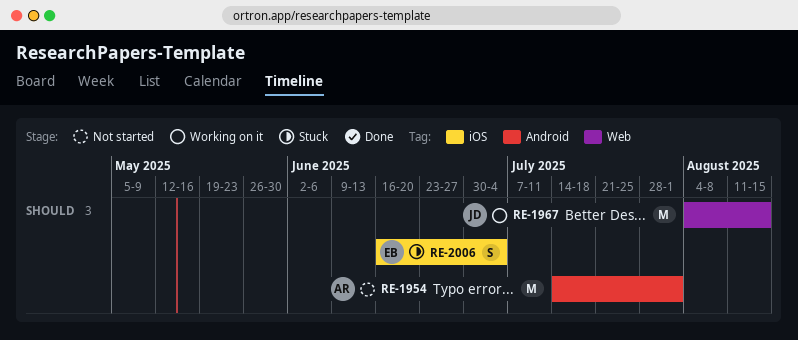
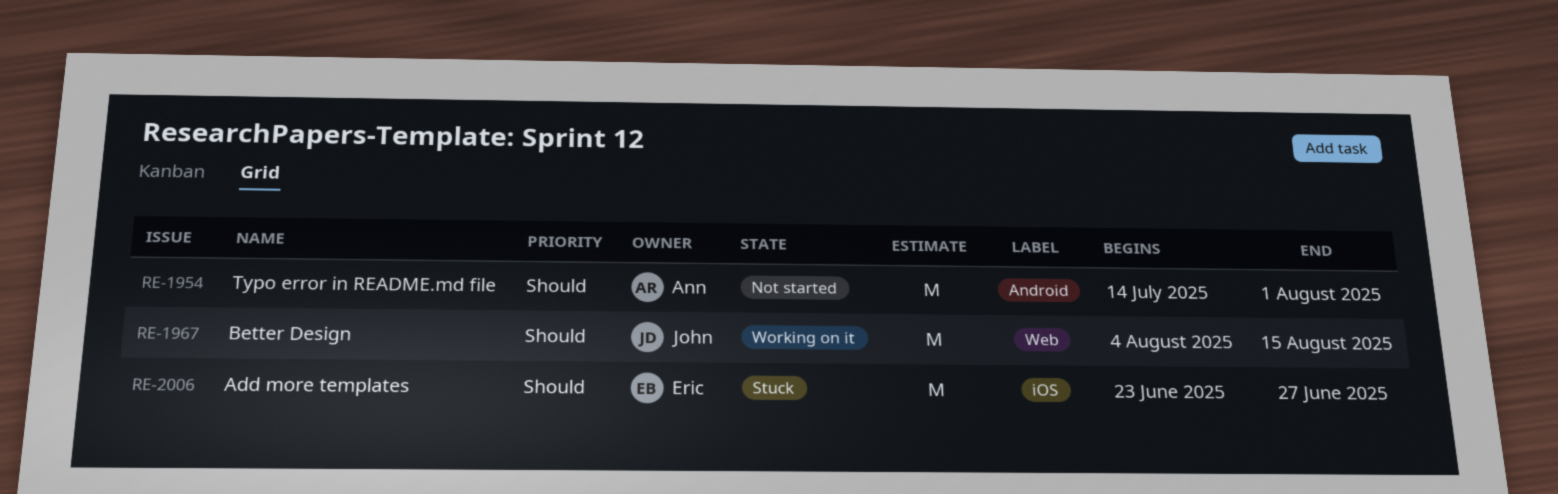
RE-2006, estimate: S -> M
RE-2006, start: Jun 16 -> Jun 23
RE-2006, due: Jul 4 -> Jun 27

